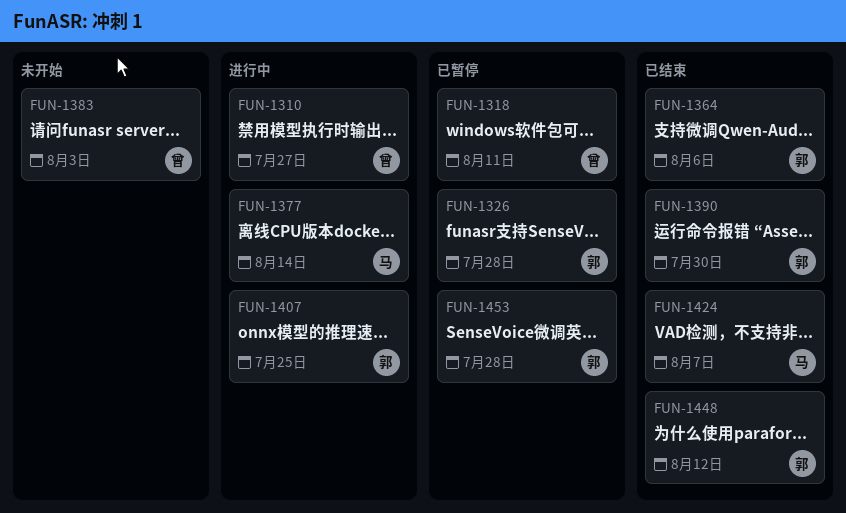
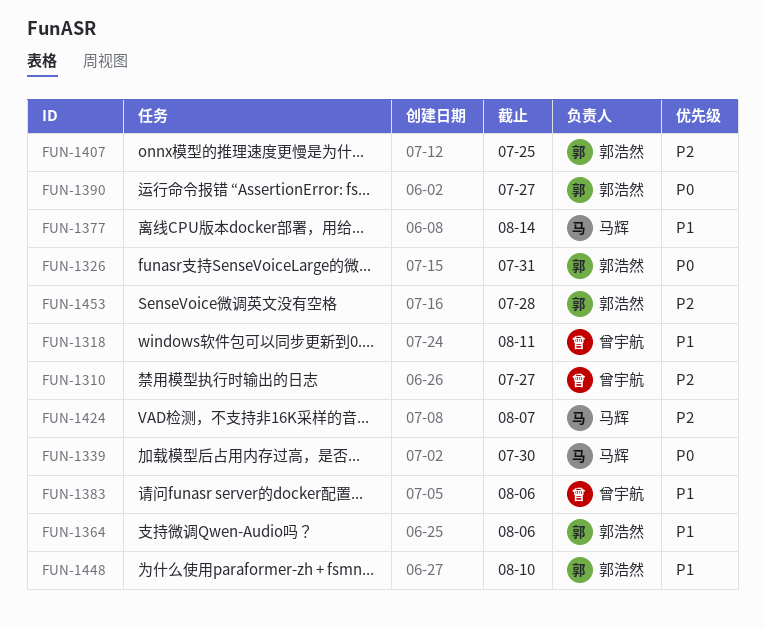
FUN-1326, due: Jul 28 -> Jul 31
FUN-1339: none -> present
FUN-1383, due: Aug 3 -> Aug 6
FUN-1390, due: Jul 30 -> Jul 27
FUN-1448, due: Aug 12 -> Aug 10

